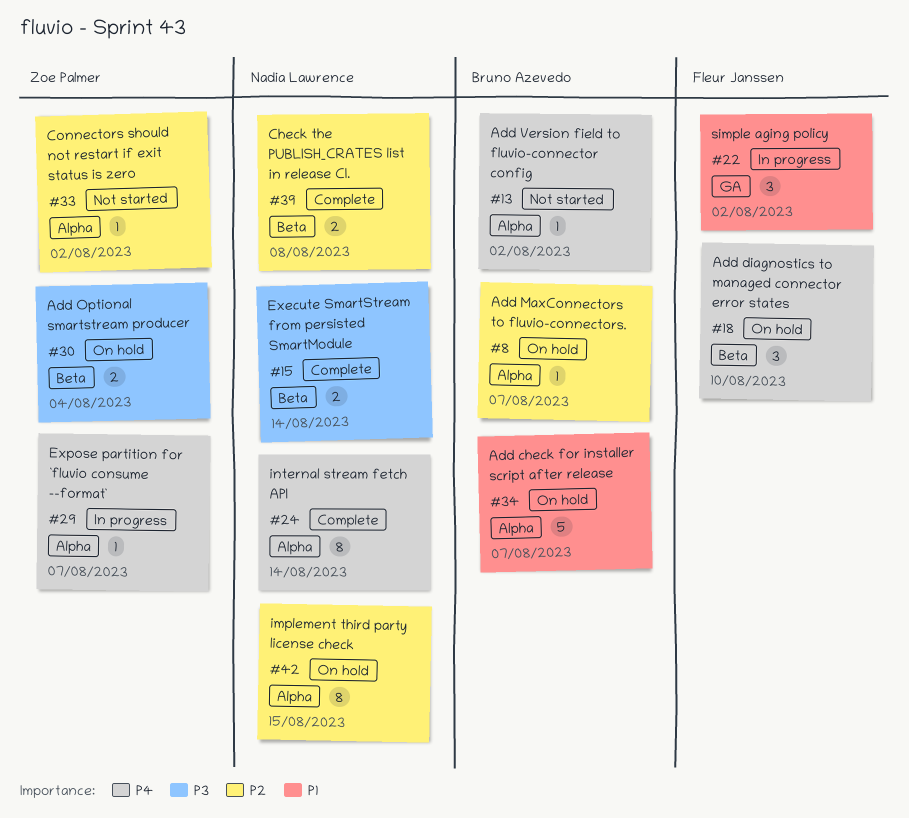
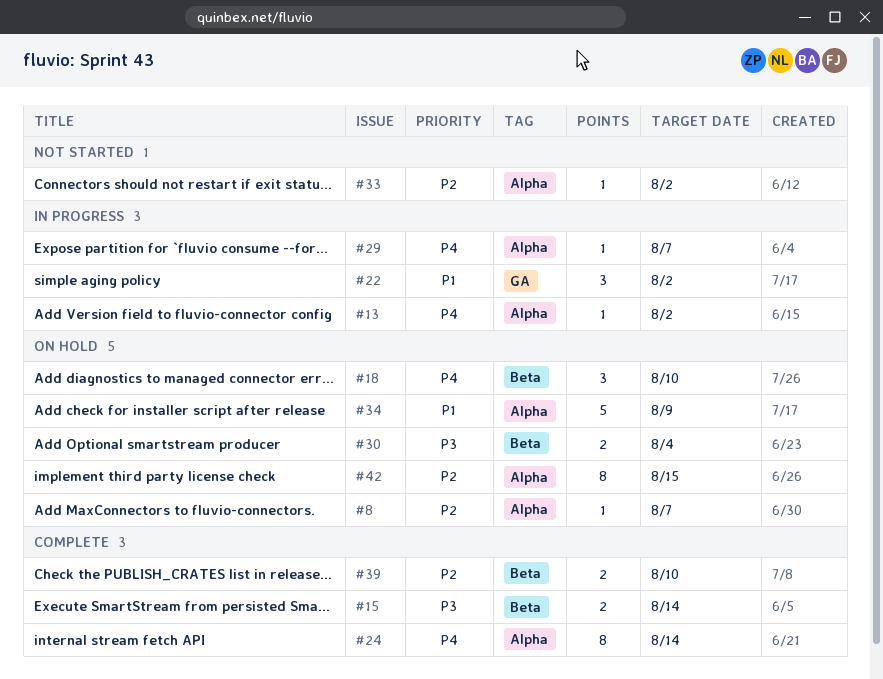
#13, status: Not started -> In progress
#34, due: Aug 7 -> Aug 9
#39, due: Aug 8 -> Aug 10

